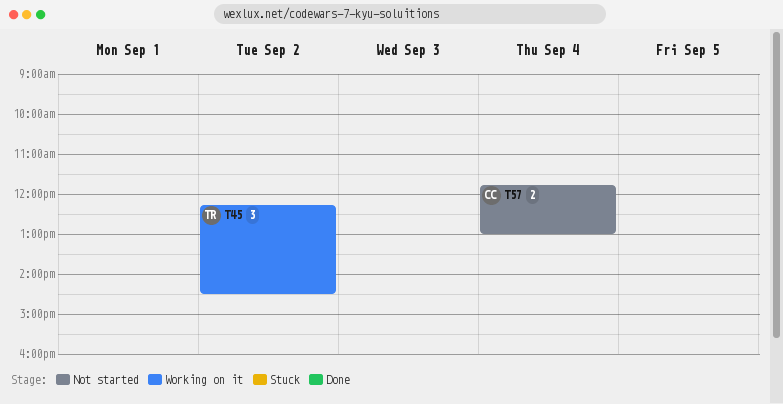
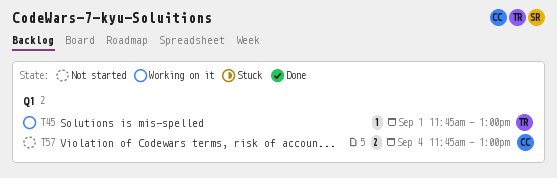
T45, estimate: 3 -> 1
T45, day: Sep 2 -> Sep 1
T45, begins: 12:15 -> 11:45
T45, ends: 14:30 -> 13:00

